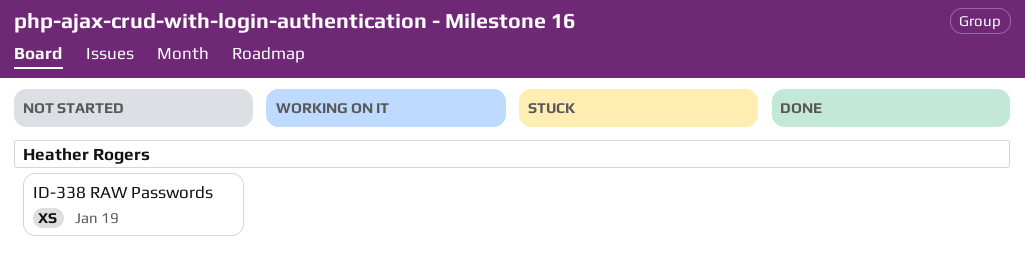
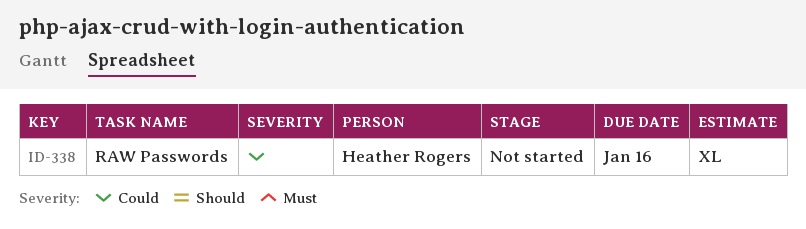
ID-338, estimate: XS -> XL
ID-338, due: Jan 19 -> Jan 16

